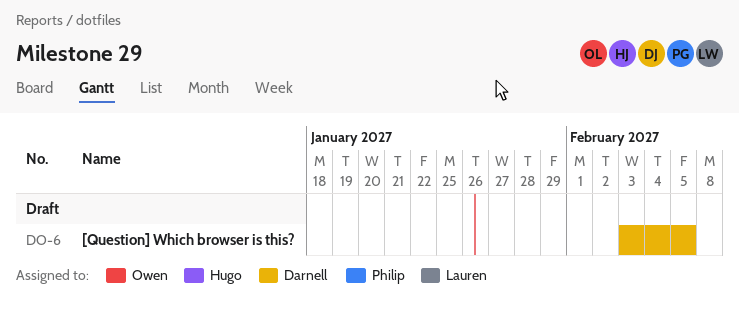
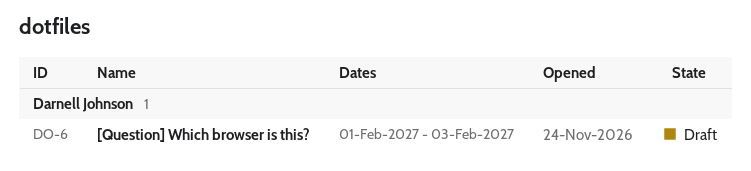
DO-6, start: Feb 3 -> Feb 1
DO-6, due: Feb 5 -> Feb 3

